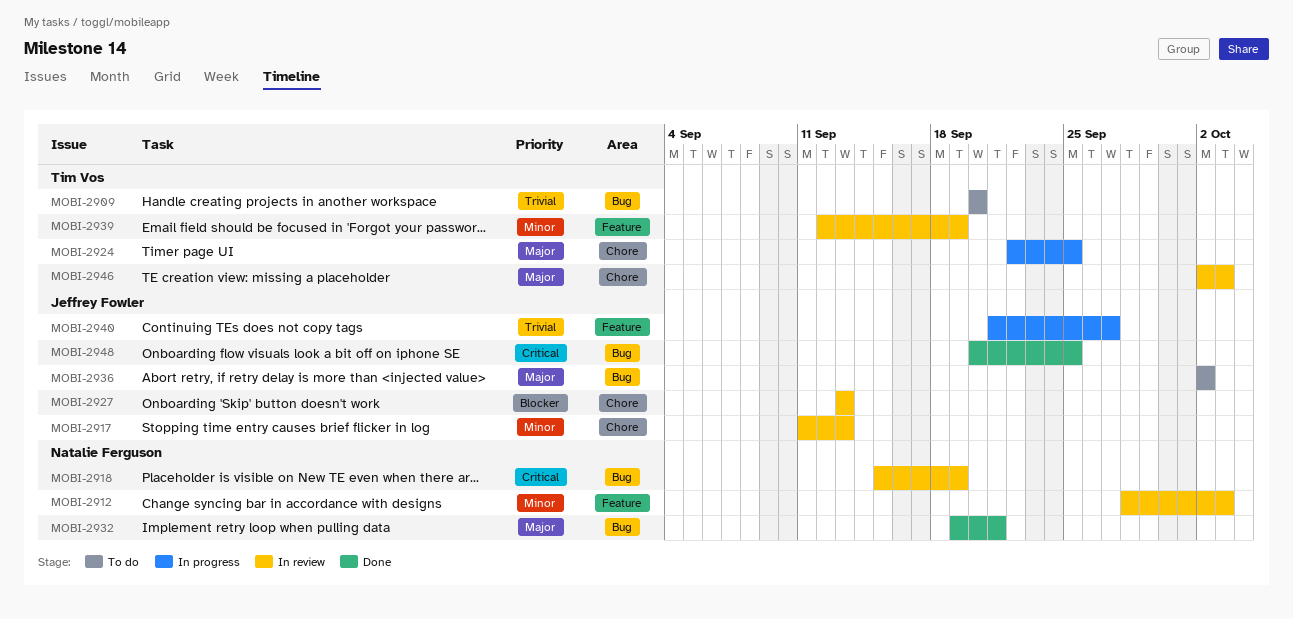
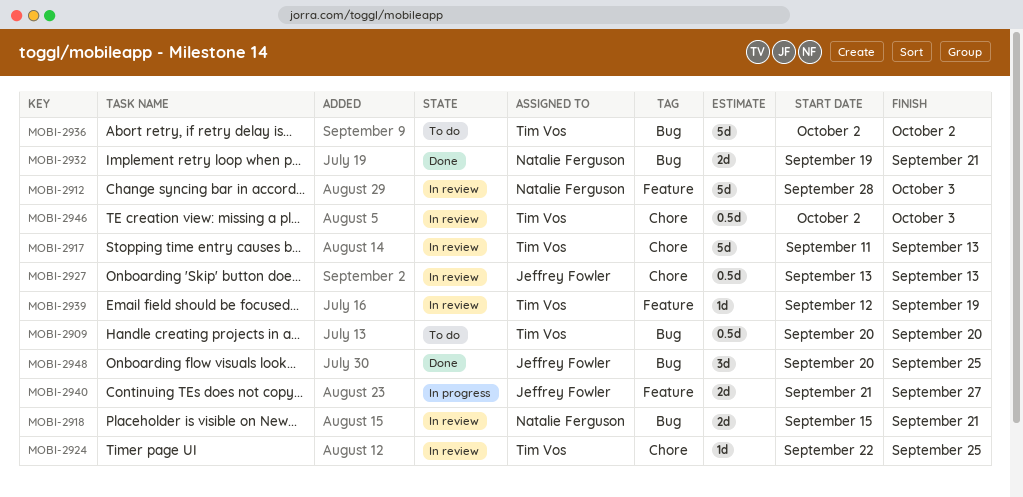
MOBI-2917, owner: Jeffrey Fowler -> Tim Vos
MOBI-2918, due: Sep 19 -> Sep 21
MOBI-2924, status: In progress -> In review
MOBI-2936, owner: Jeffrey Fowler -> Tim Vos

